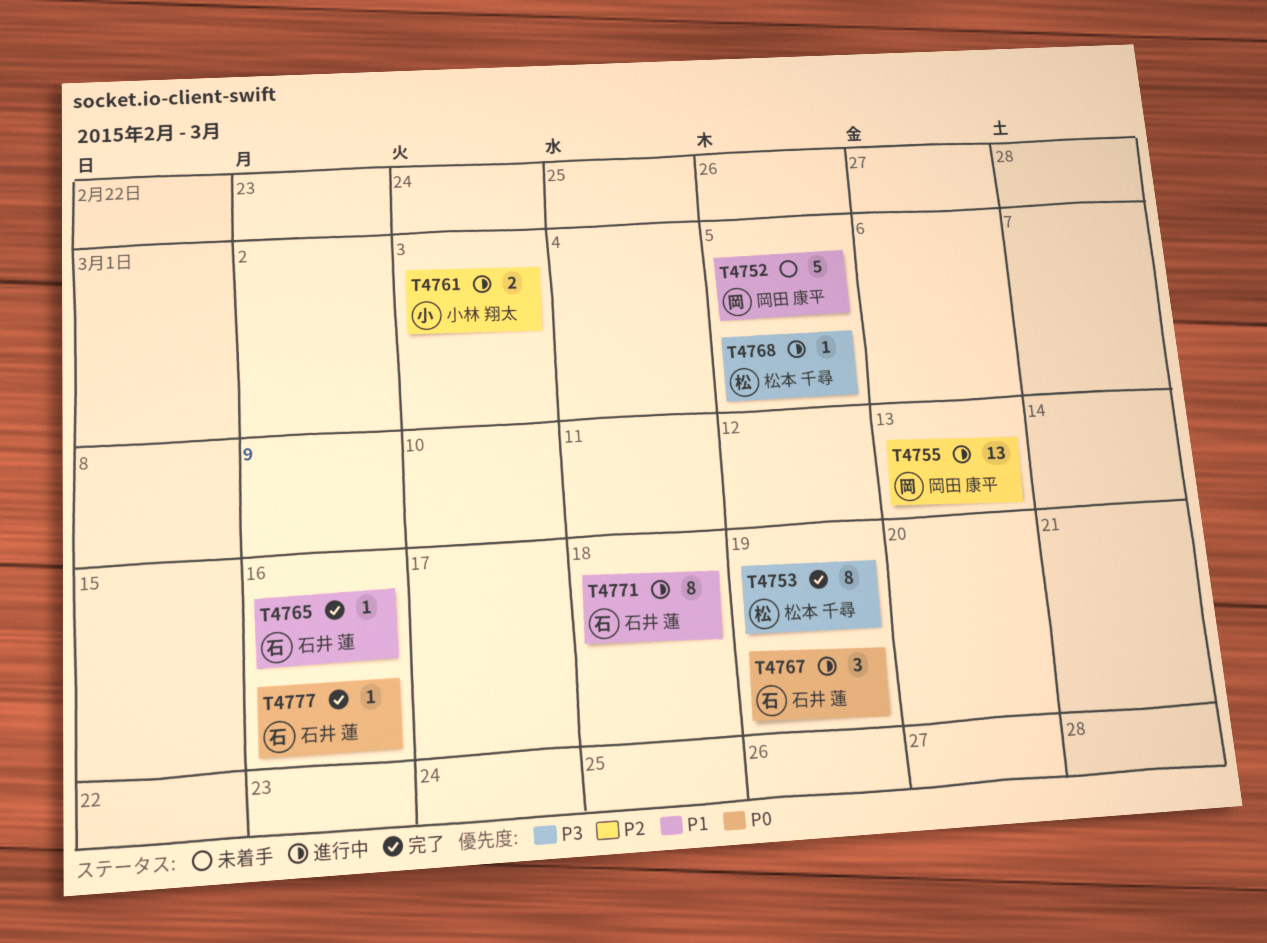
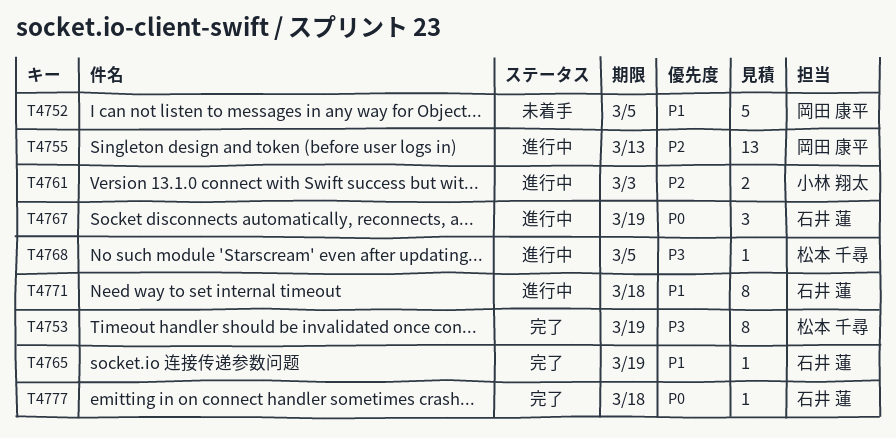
T4765, due: Mar 16 -> Mar 19
T4777, due: Mar 16 -> Mar 18

